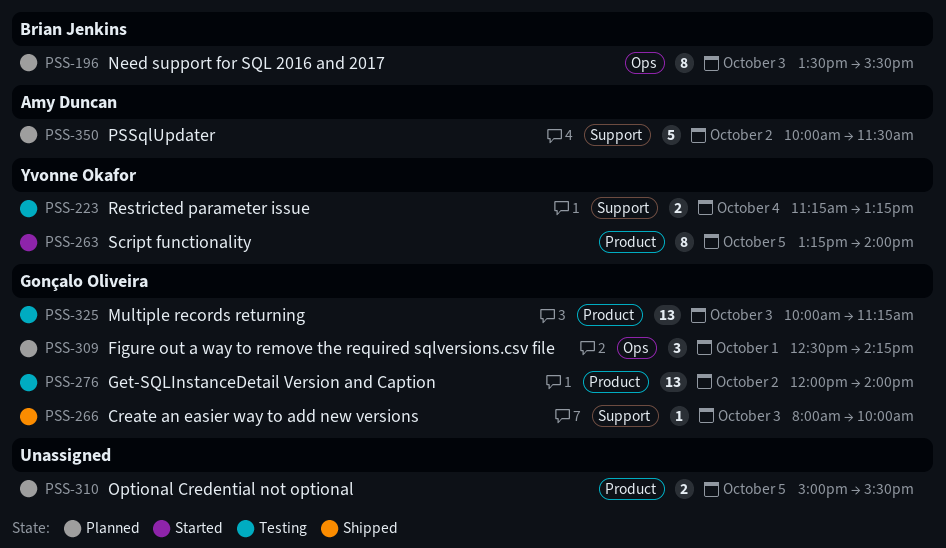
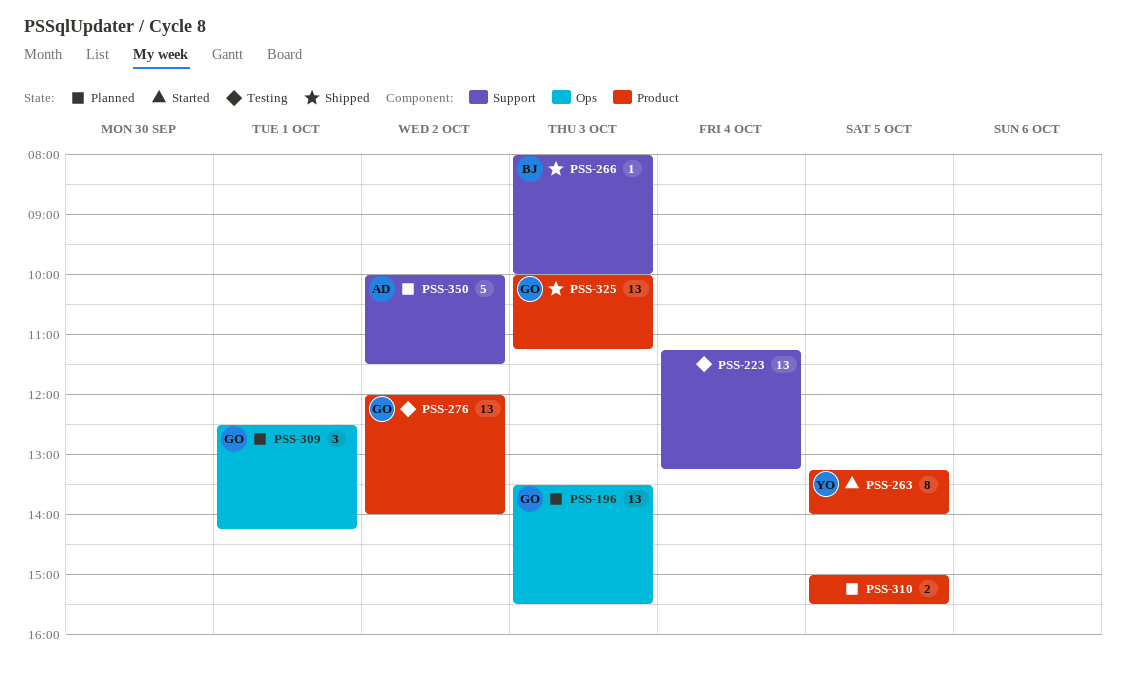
PSS-196, owner: Brian Jenkins -> Gonçalo Oliveira
PSS-196, estimate: 8 -> 13
PSS-223, owner: Yvonne Okafor -> none
PSS-223, estimate: 2 -> 13
PSS-266, owner: Gonçalo Oliveira -> Brian Jenkins
PSS-325, status: Testing -> Shipped

